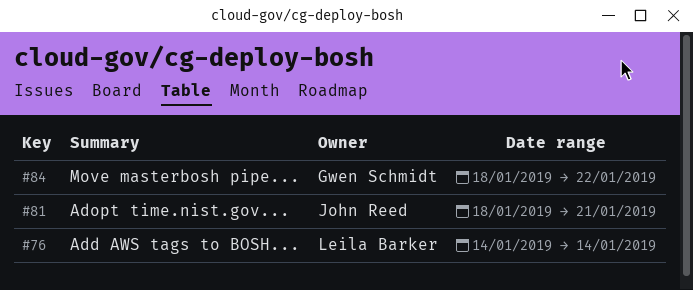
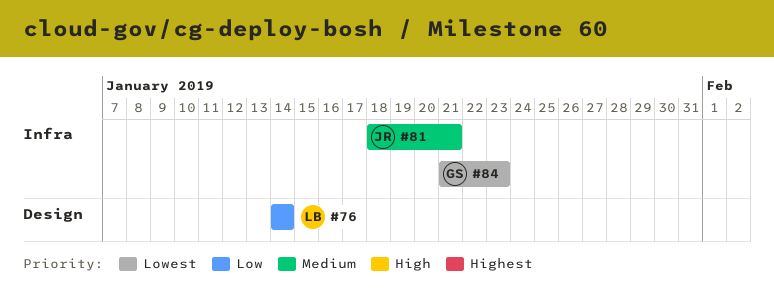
#84, start: Jan 18 -> Jan 21
#84, due: Jan 22 -> Jan 23

